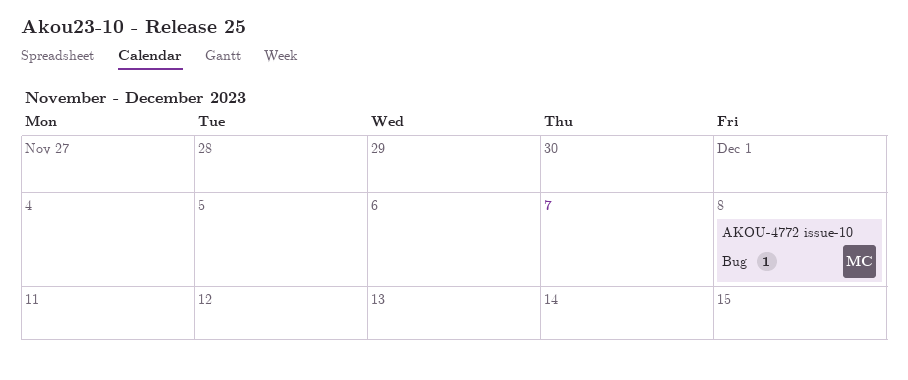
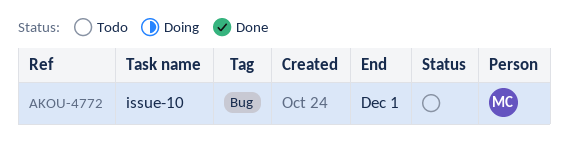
AKOU-4772, due: Dec 8 -> Dec 1

